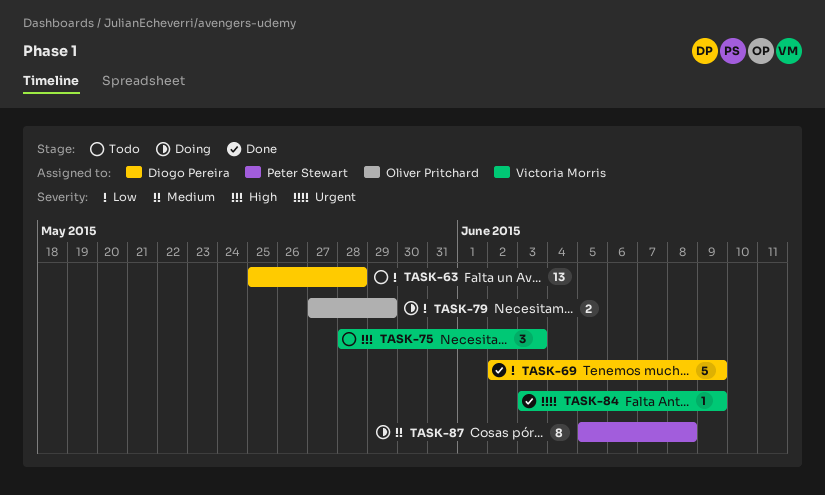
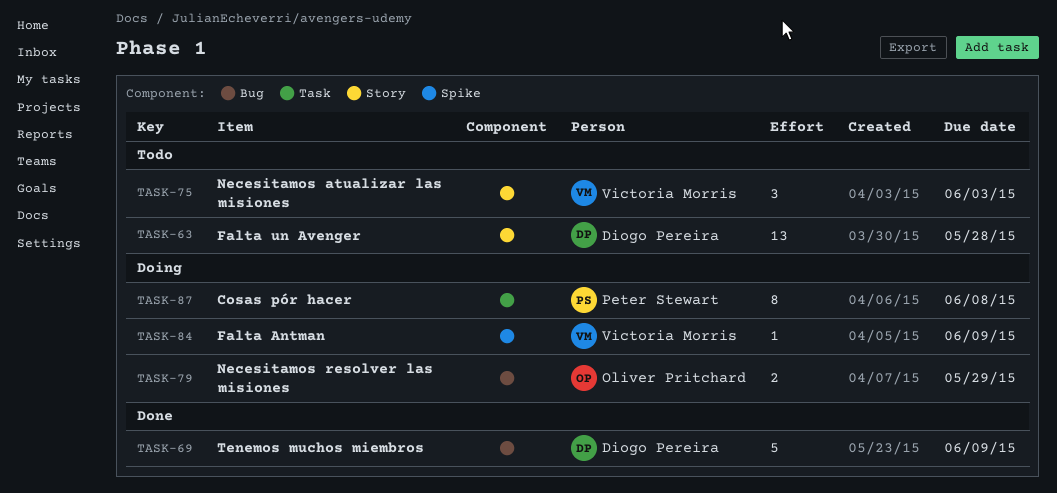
TASK-84, status: Done -> Doing

